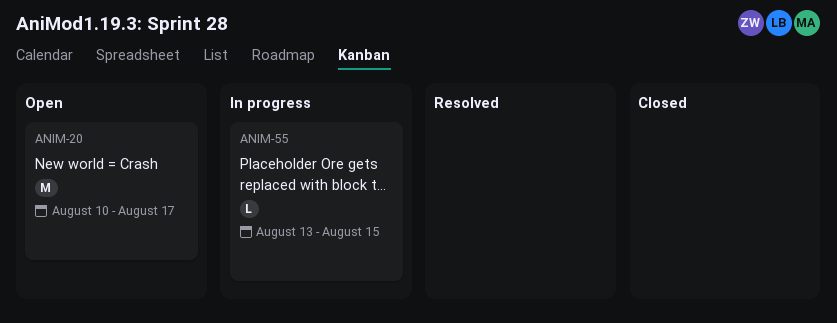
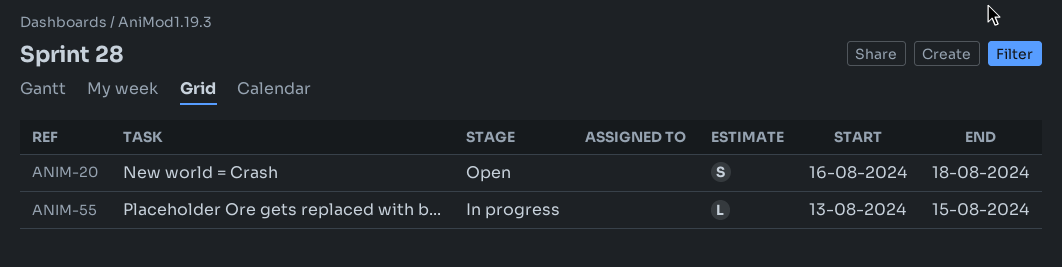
ANIM-20, estimate: M -> S
ANIM-20, start: Aug 10 -> Aug 16
ANIM-20, due: Aug 17 -> Aug 18

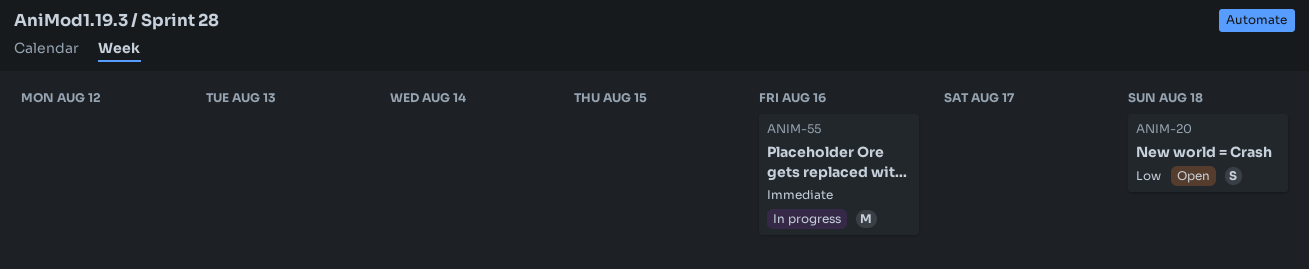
ANIM-55, estimate: L -> M
ANIM-55, due: Aug 15 -> Aug 16

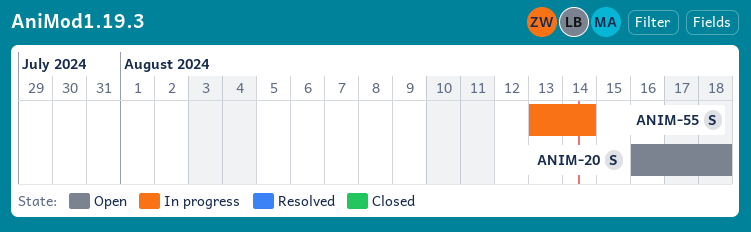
ANIM-55, estimate: M -> S
ANIM-55, due: Aug 16 -> Aug 14

